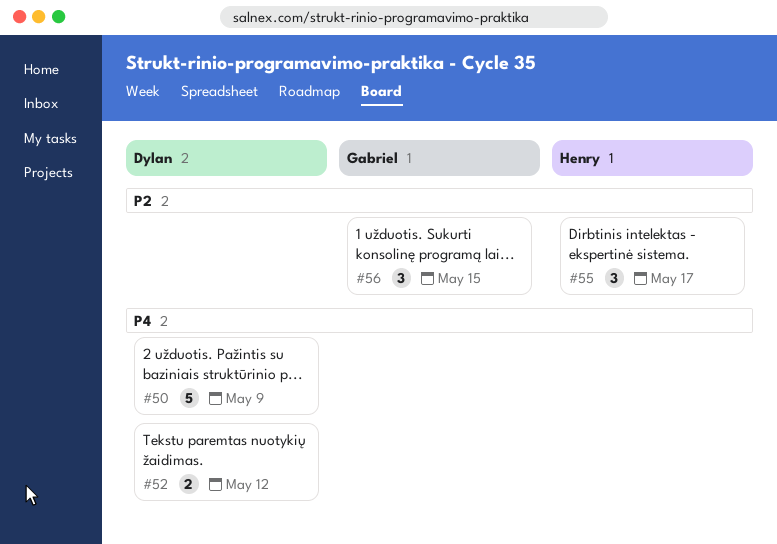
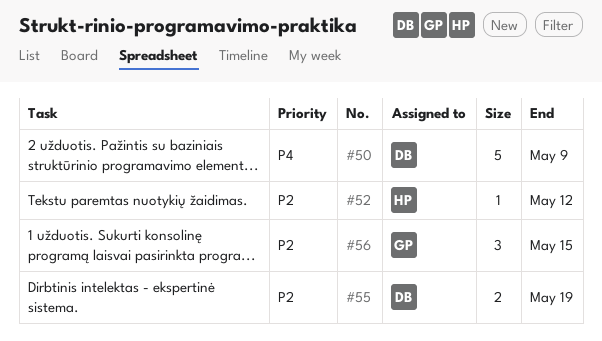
#52, owner: Dylan -> Henry
#52, priority: P4 -> P2
#52, estimate: 2 -> 1
#55, owner: Henry -> Dylan
#55, estimate: 3 -> 2
#55, due: May 17 -> May 19

